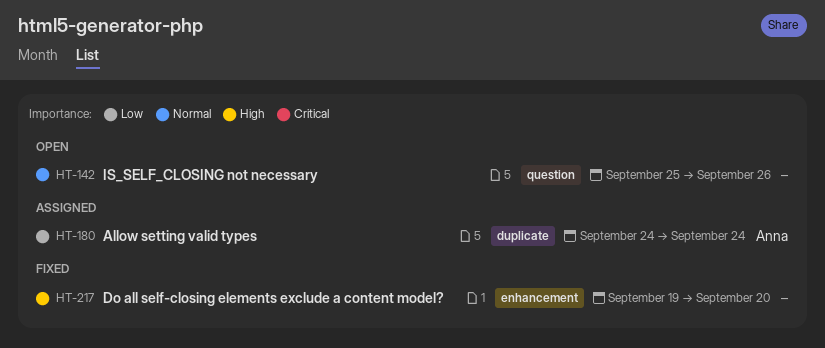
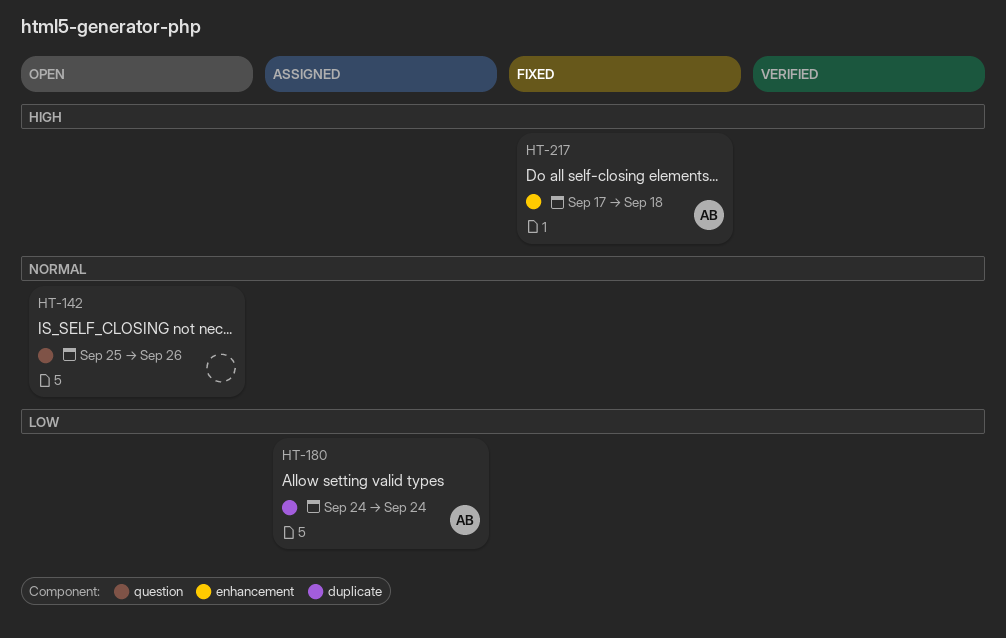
HT-217, owner: none -> Anna
HT-217, start: Sep 19 -> Sep 17
HT-217, due: Sep 20 -> Sep 18

